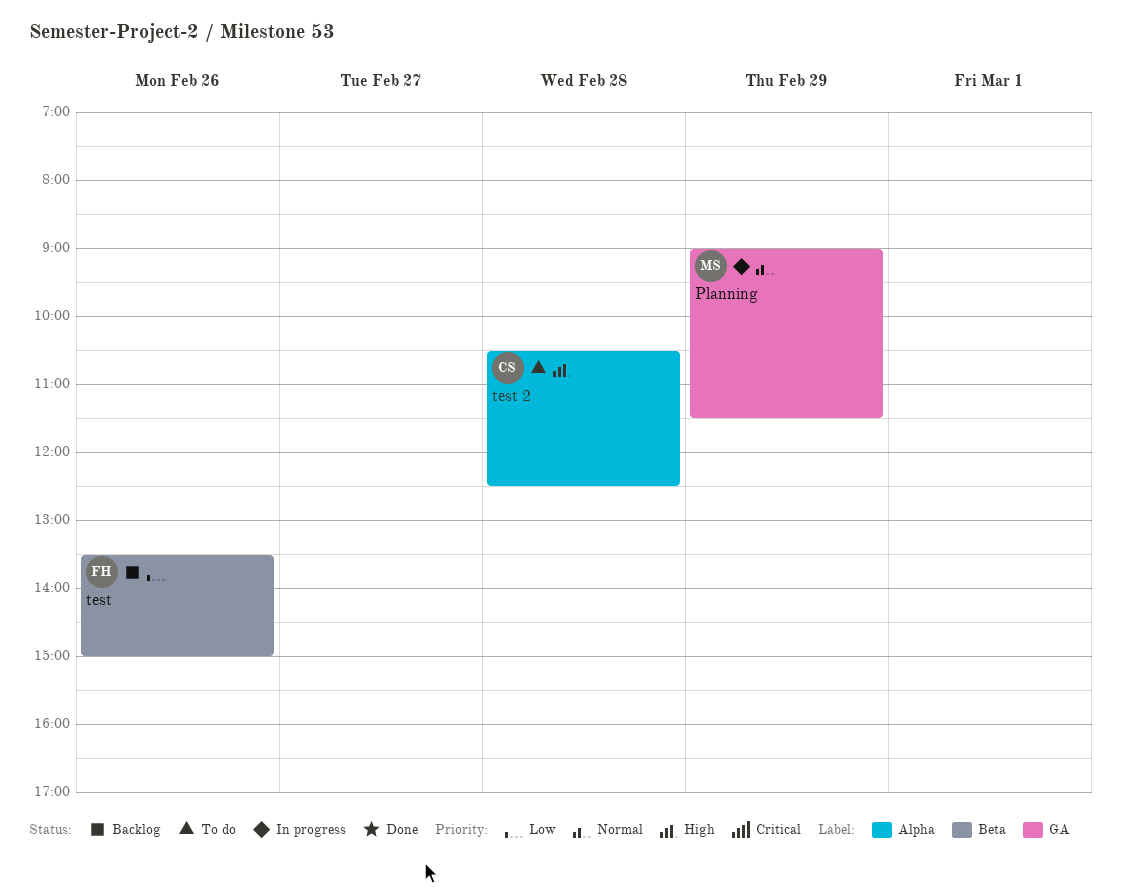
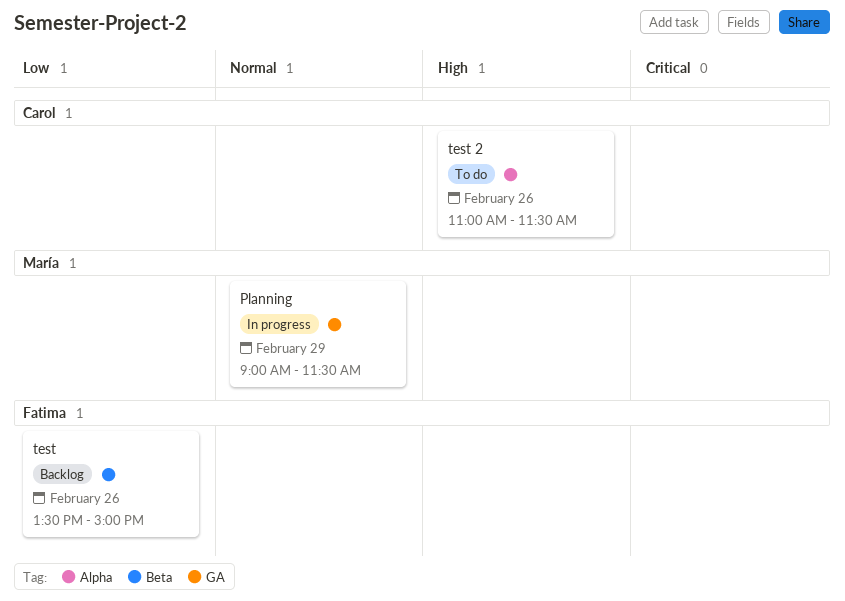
test 2, day: Feb 28 -> Feb 26
test 2, begins: 10:30 -> 11:00
test 2, ends: 12:30 -> 11:30

